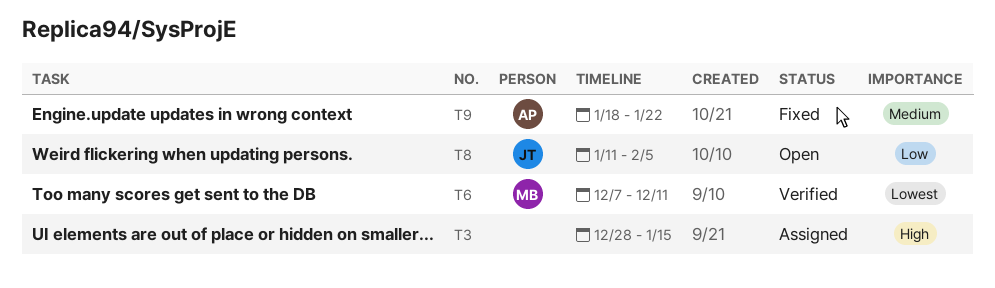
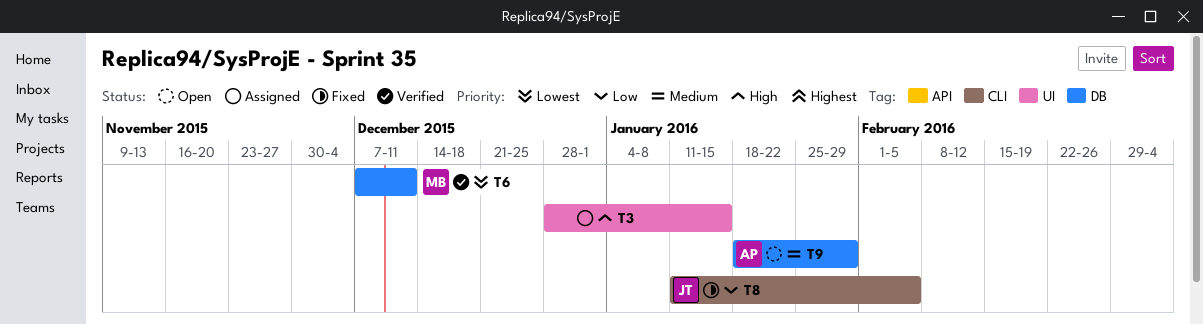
T8, status: Open -> Fixed
T9, status: Fixed -> Open
T9, due: Jan 22 -> Jan 29

